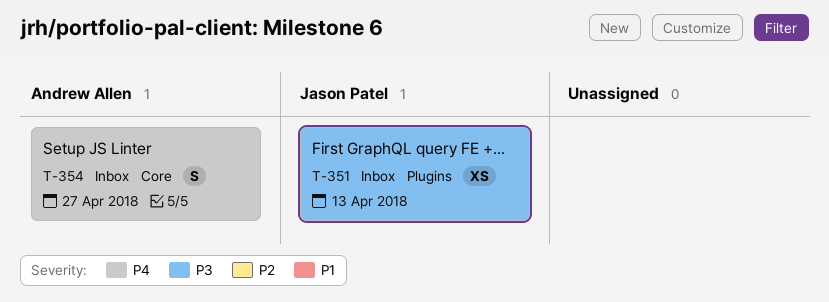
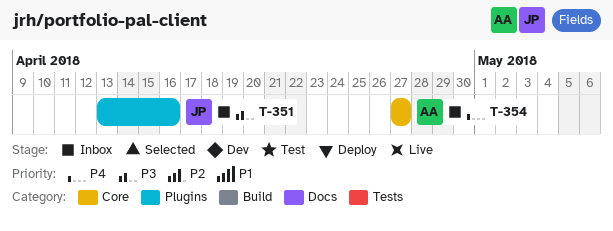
T-351, due: Apr 13 -> Apr 16

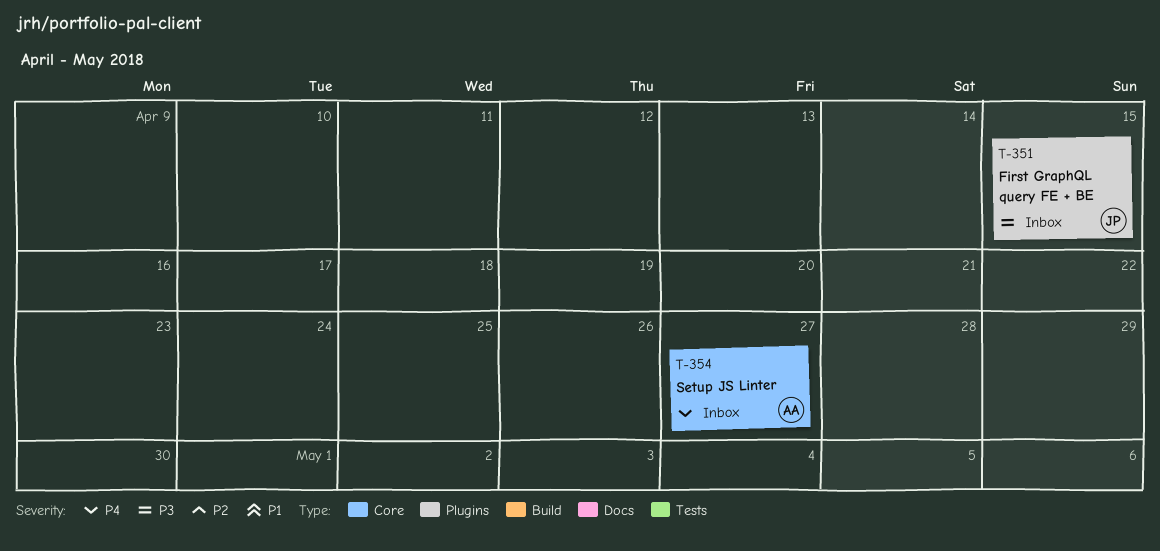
T-351, due: Apr 16 -> Apr 15

